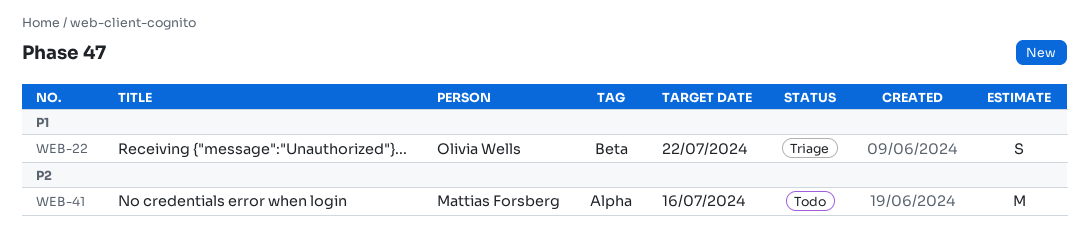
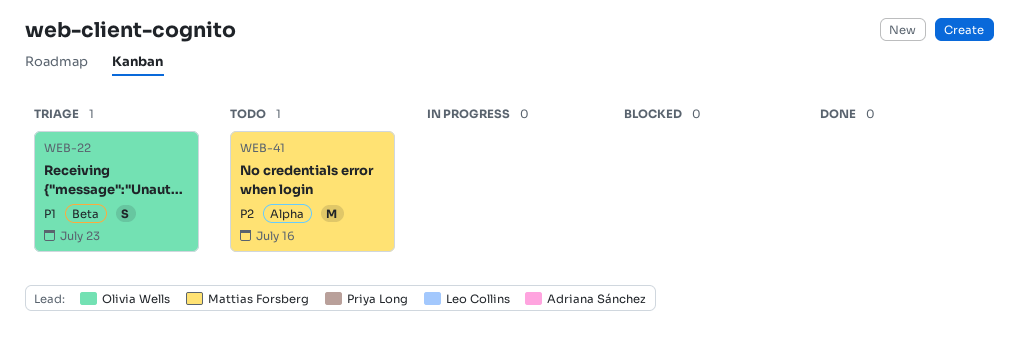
WEB-22, due: Jul 22 -> Jul 23

